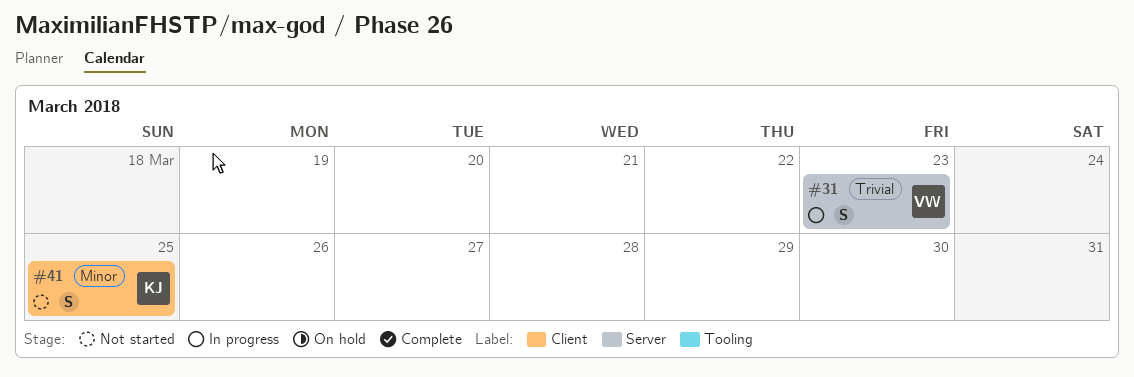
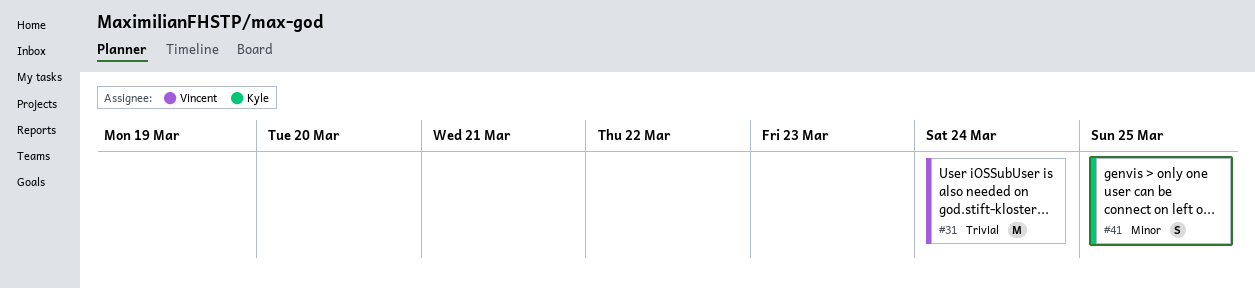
#31, estimate: S -> M
#31, due: Mar 23 -> Mar 24

